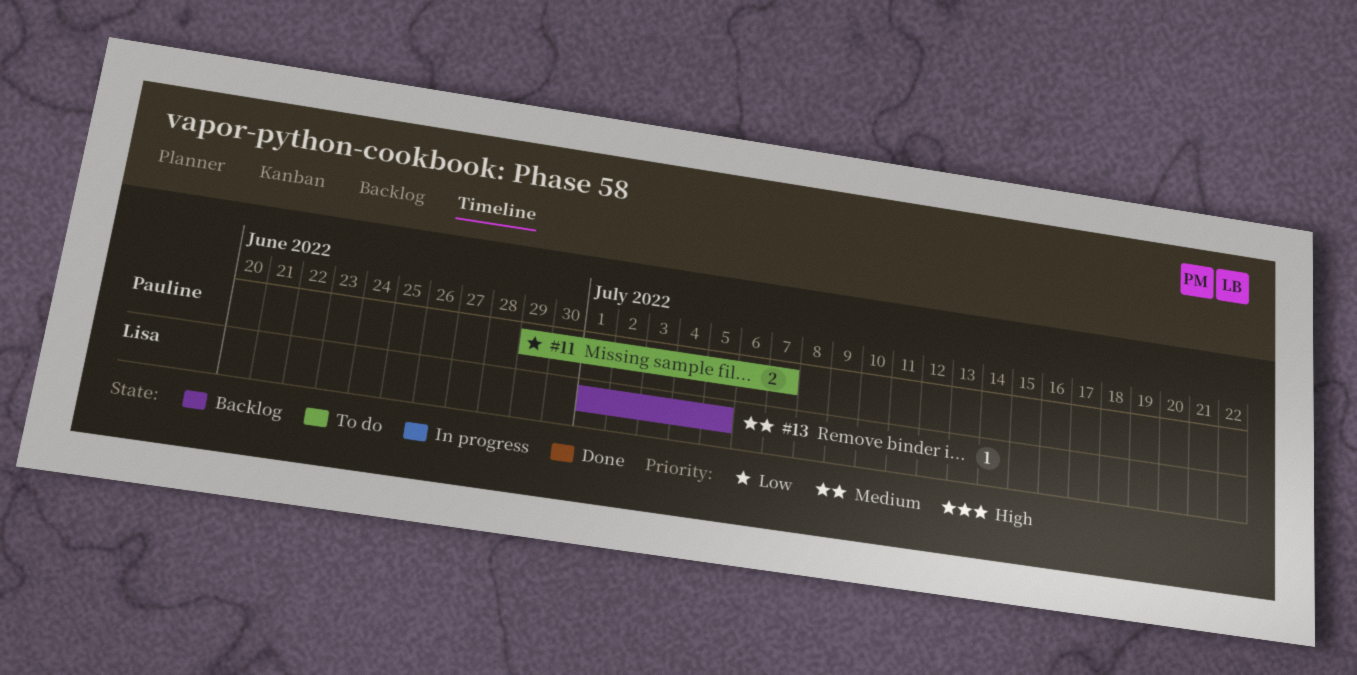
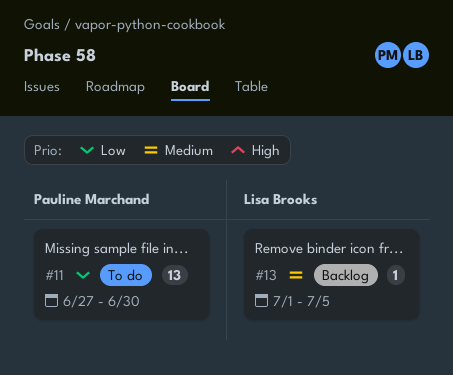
#11, estimate: 2 -> 13
#11, start: Jun 29 -> Jun 27
#11, due: Jul 7 -> Jun 30

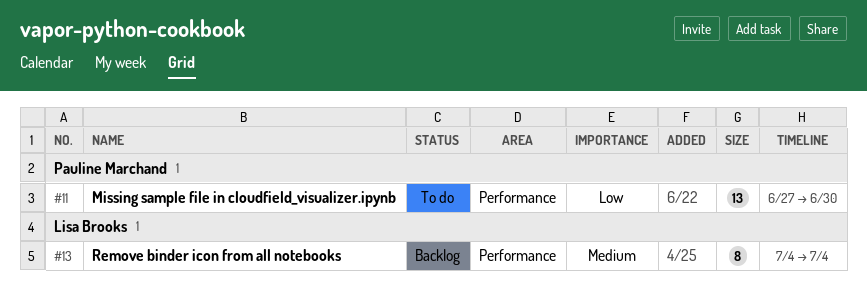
#13, estimate: 1 -> 8
#13, start: Jul 1 -> Jul 4
#13, due: Jul 5 -> Jul 4

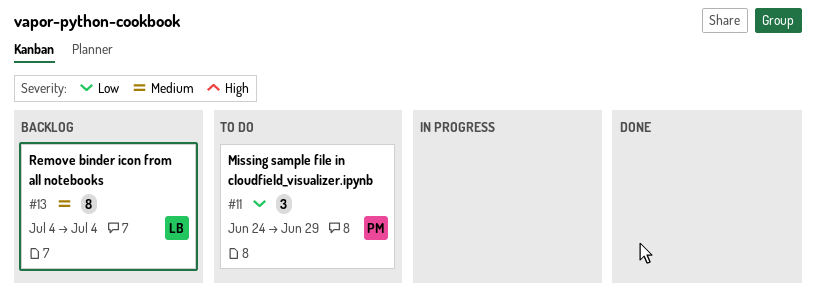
#11, estimate: 13 -> 3
#11, start: Jun 27 -> Jun 24
#11, due: Jun 30 -> Jun 29

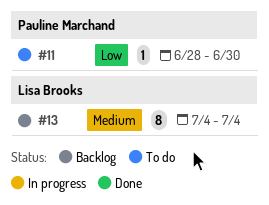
#11, estimate: 3 -> 1
#11, start: Jun 24 -> Jun 28
#11, due: Jun 29 -> Jun 30

